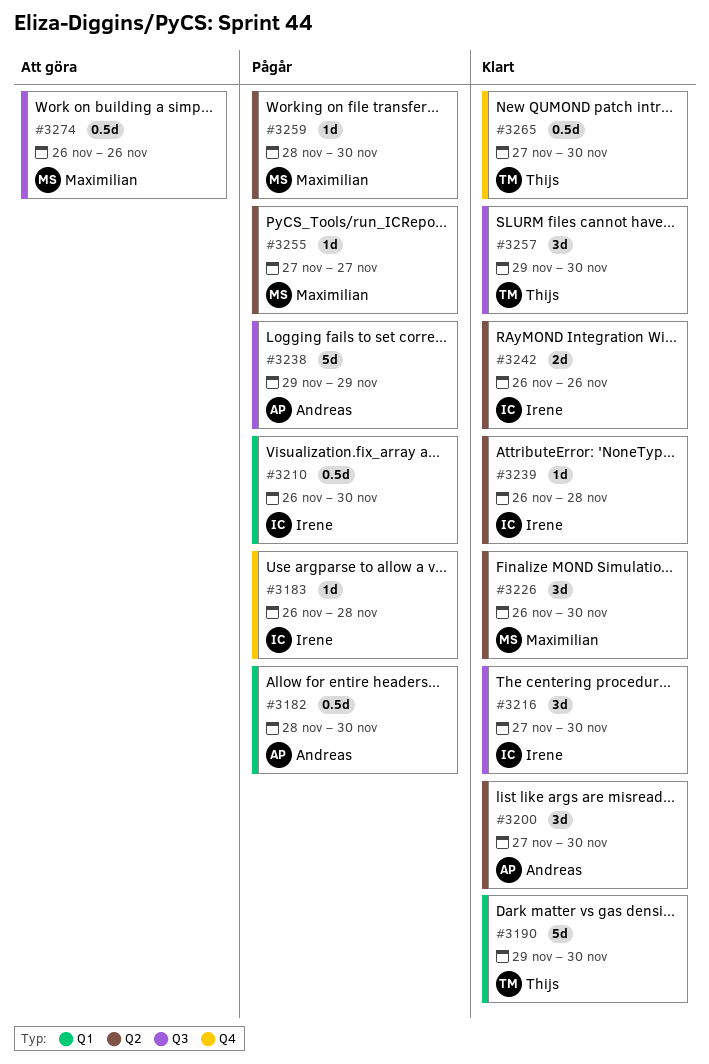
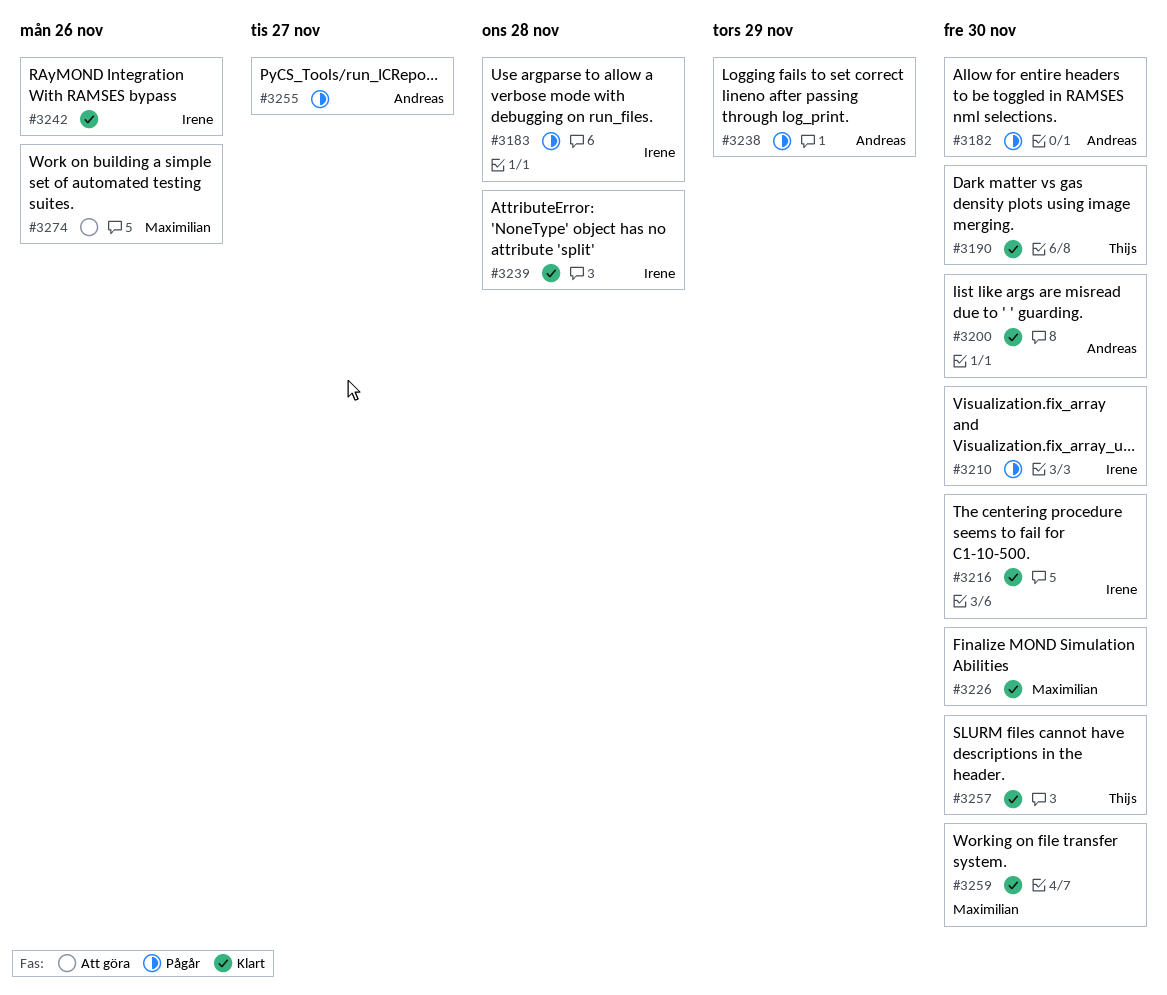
#3255, owner: Maximilian -> Andreas
#3259, status: Pågår -> Klart
#3265: present -> none

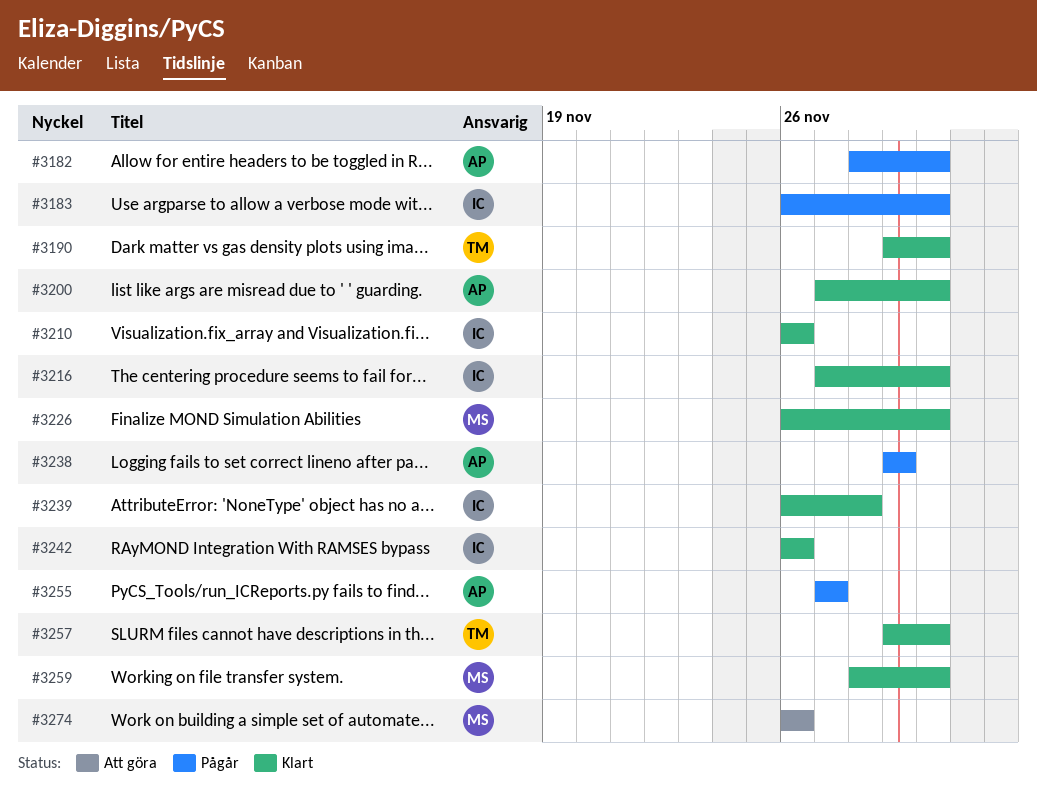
#3183, due: Nov 28 -> Nov 30
#3210, status: Pågår -> Klart
#3210, due: Nov 30 -> Nov 26

